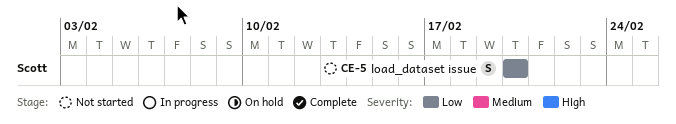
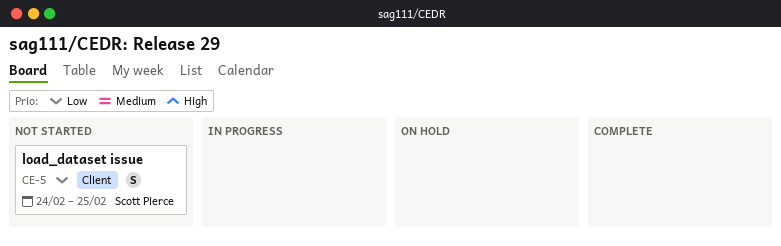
CE-5, start: Feb 20 -> Feb 24
CE-5, due: Feb 20 -> Feb 25

